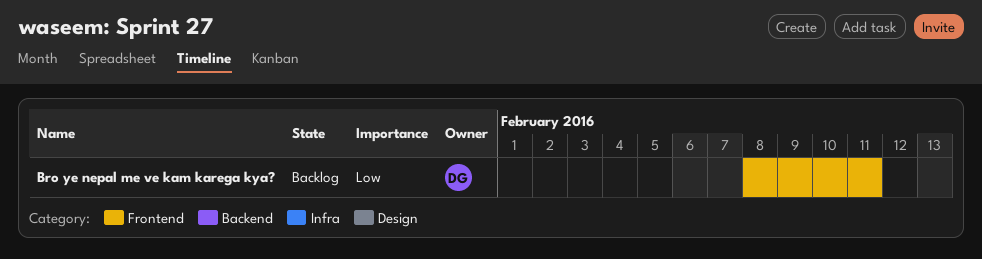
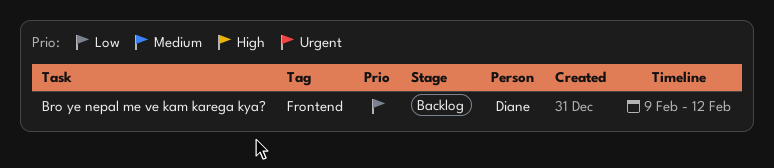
Bro ye nepal me ve kam karega kya?, start: Feb 8 -> Feb 9
Bro ye nepal me ve kam karega kya?, due: Feb 11 -> Feb 12

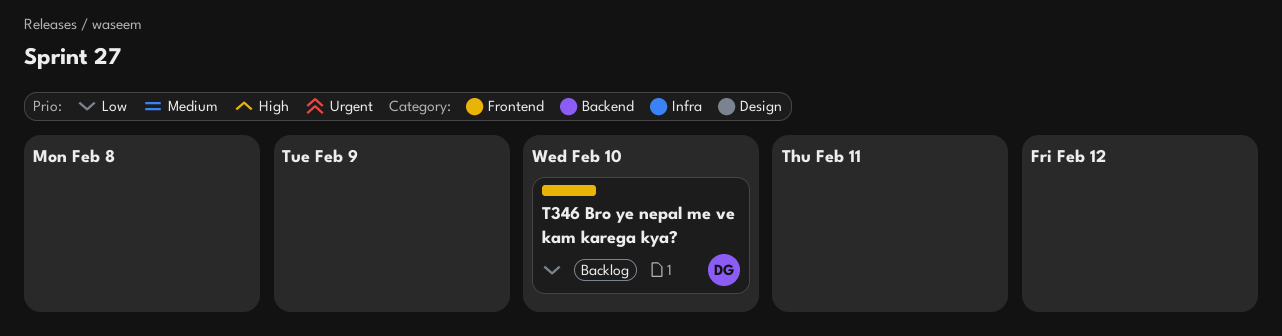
Bro ye nepal me ve kam karega kya?, due: Feb 12 -> Feb 10

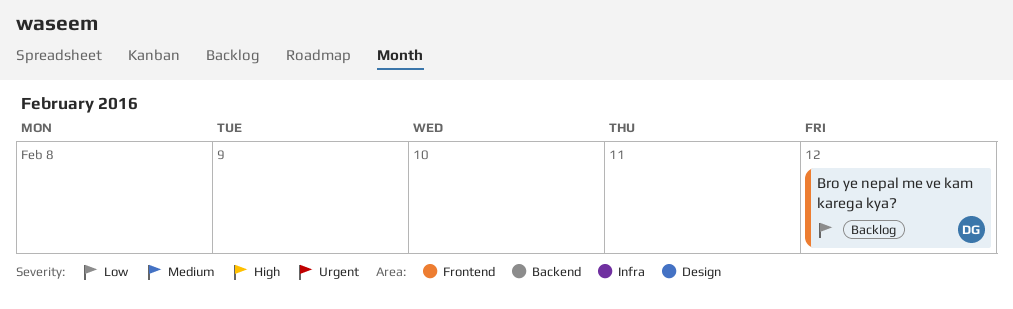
Bro ye nepal me ve kam karega kya?, due: Feb 10 -> Feb 12

